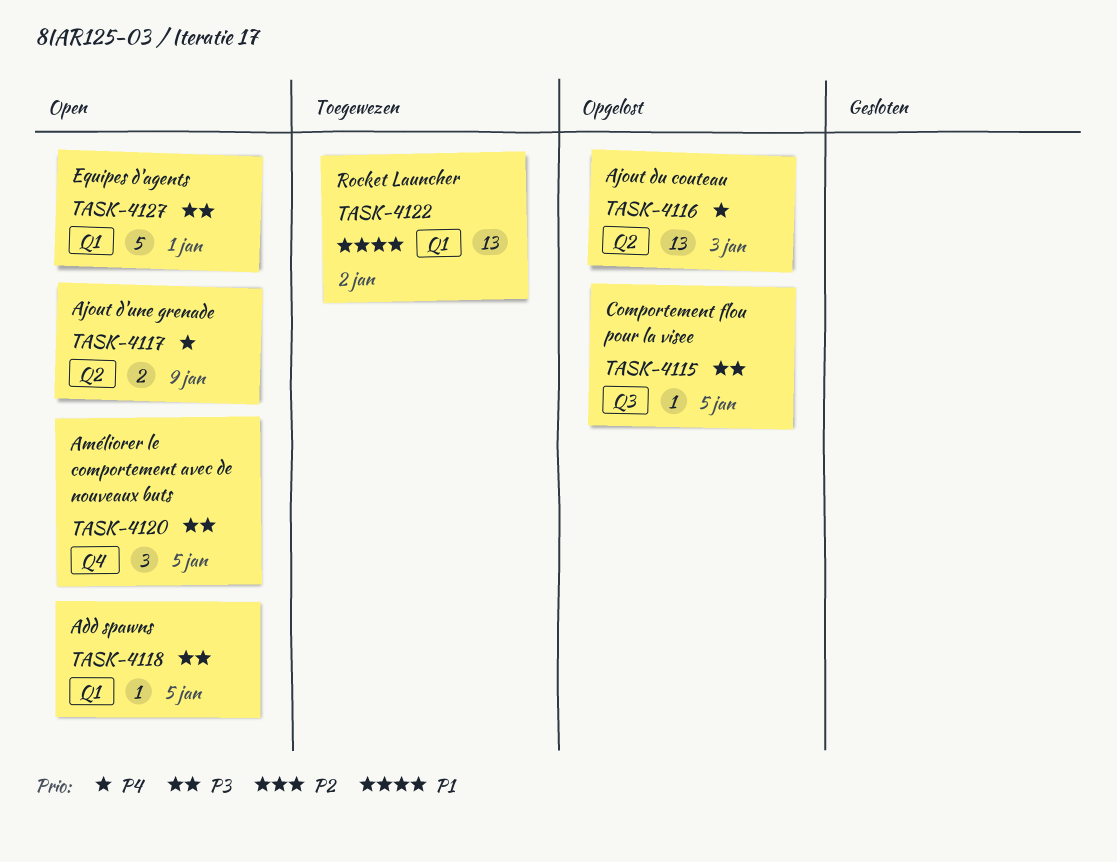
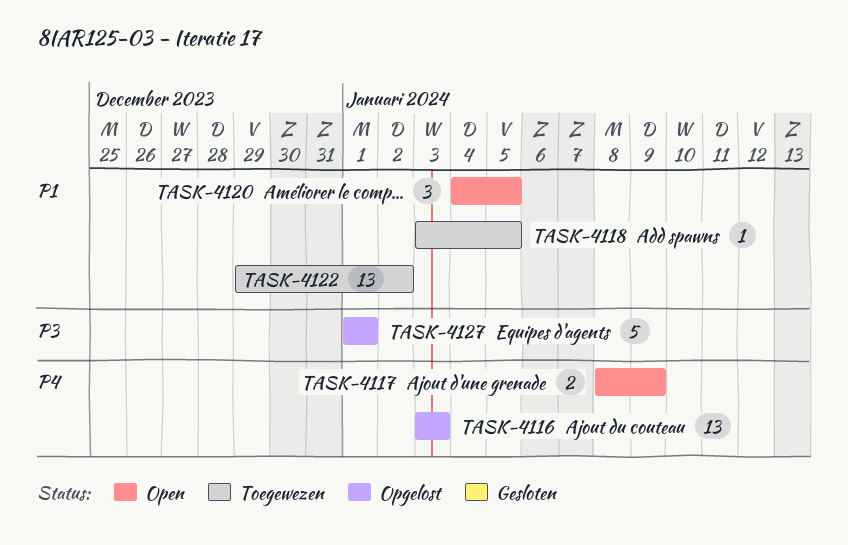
TASK-4115: present -> none
TASK-4118, status: Open -> Toegewezen
TASK-4118, priority: P3 -> P1
TASK-4120, priority: P3 -> P1
TASK-4127, status: Open -> Opgelost

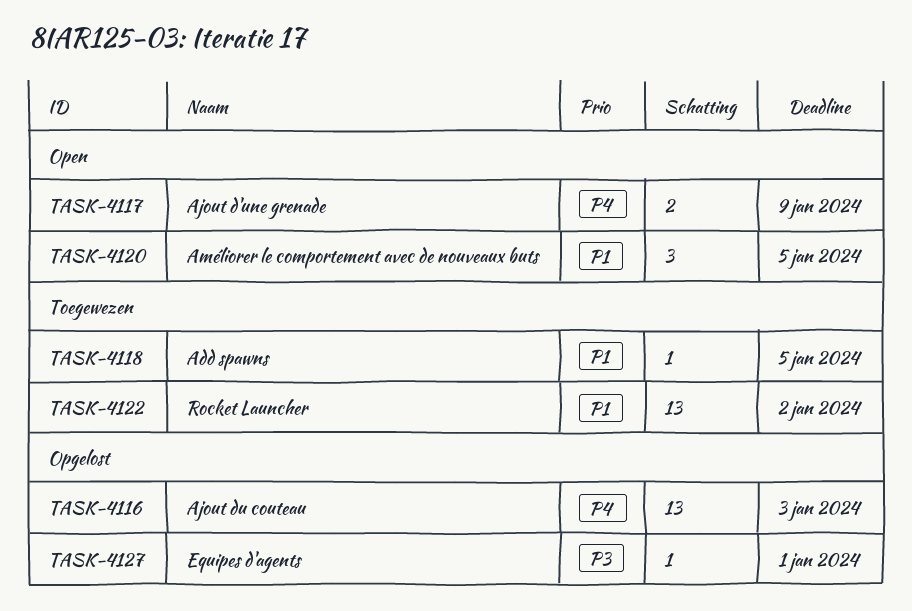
TASK-4127, estimate: 5 -> 1

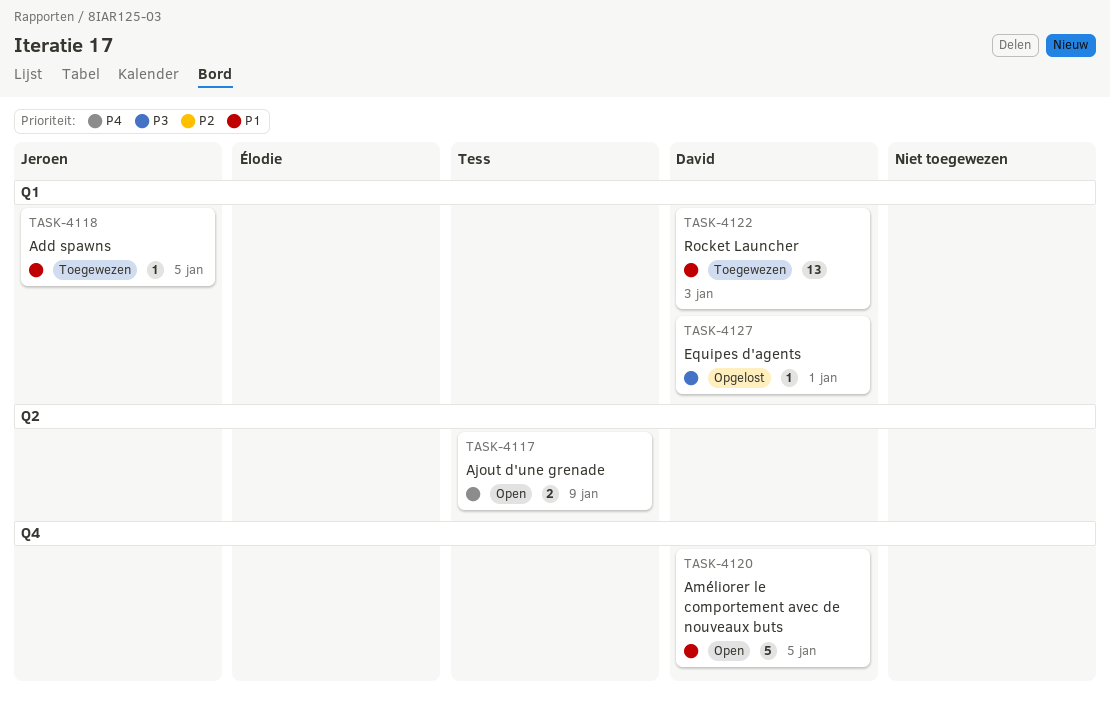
TASK-4116: present -> none
TASK-4120, estimate: 3 -> 5
TASK-4122, due: Jan 2 -> Jan 3

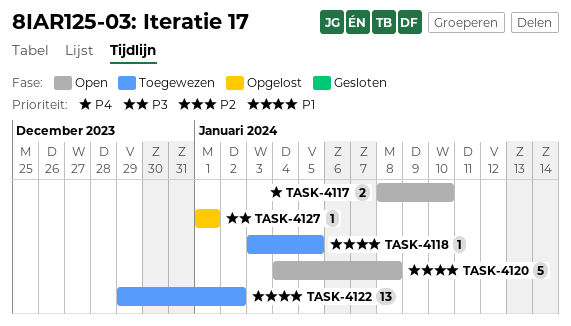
TASK-4117, due: Jan 9 -> Jan 10
TASK-4120, due: Jan 5 -> Jan 8
TASK-4122, due: Jan 3 -> Jan 2

